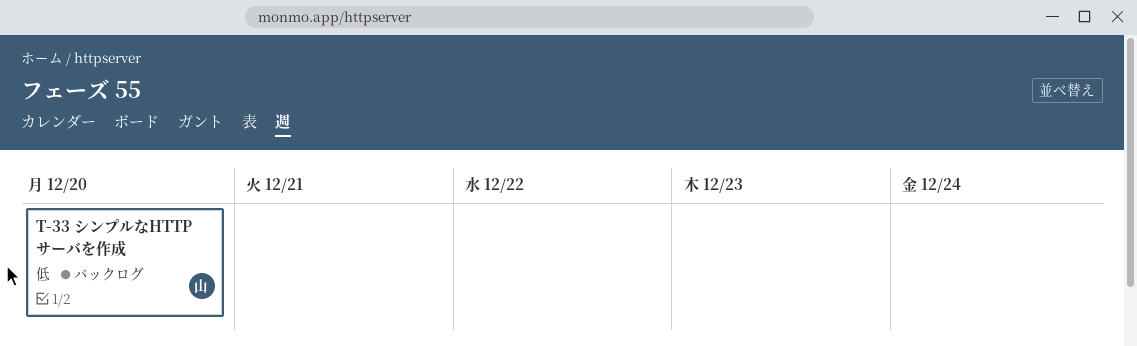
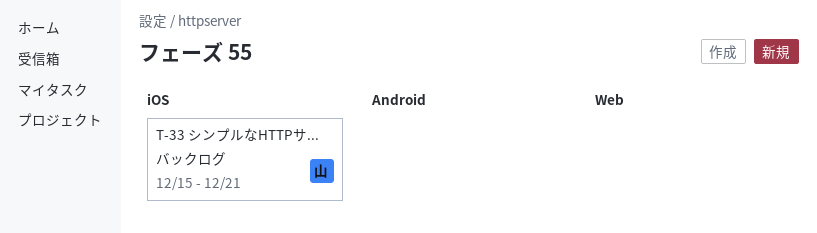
T-33, due: Dec 20 -> Dec 21

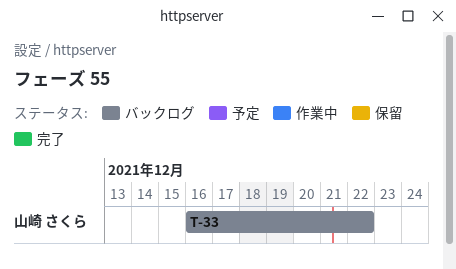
T-33, start: Dec 15 -> Dec 16
T-33, due: Dec 21 -> Dec 22

